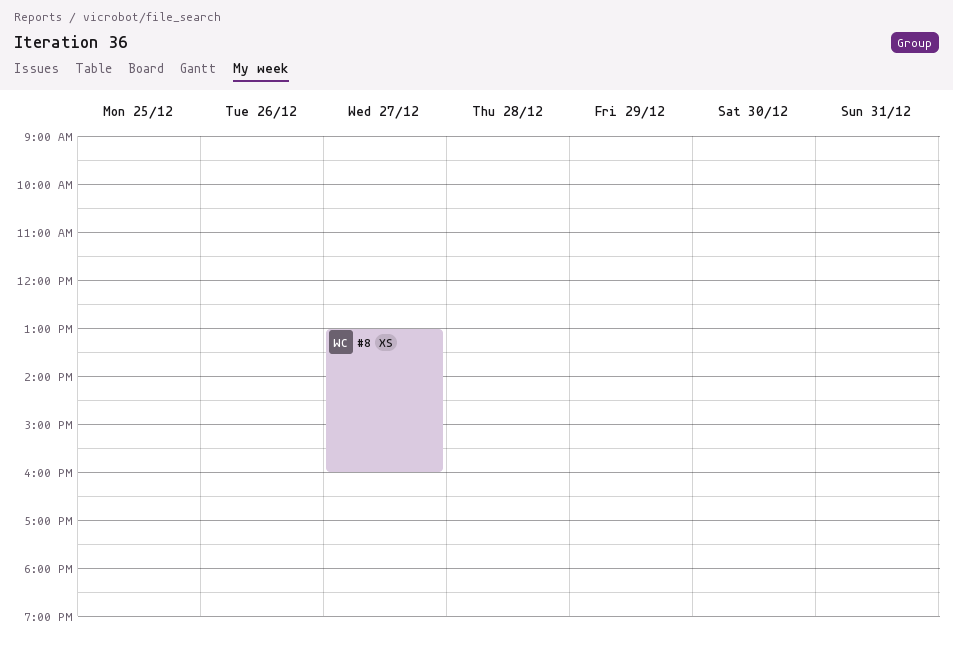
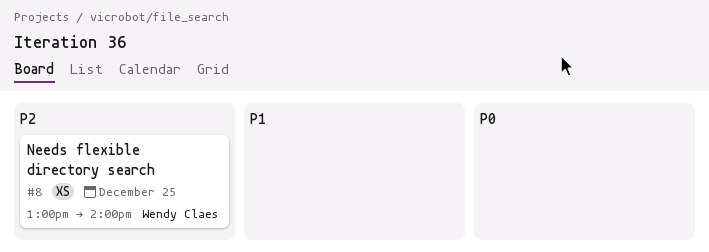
#8, day: Dec 27 -> Dec 25
#8, ends: 16:00 -> 14:00

